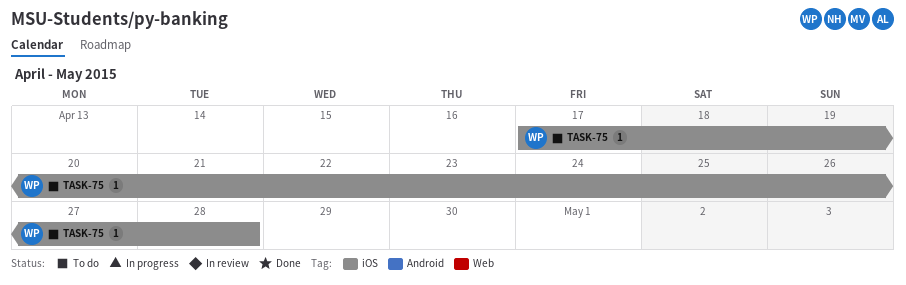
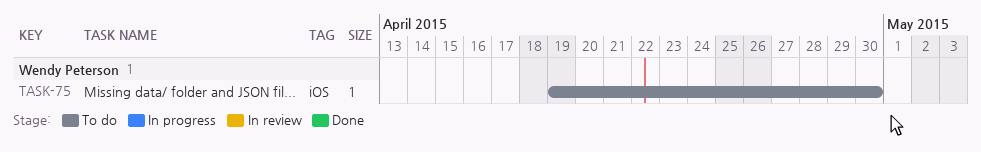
TASK-75, start: Apr 17 -> Apr 19
TASK-75, due: Apr 28 -> Apr 30

